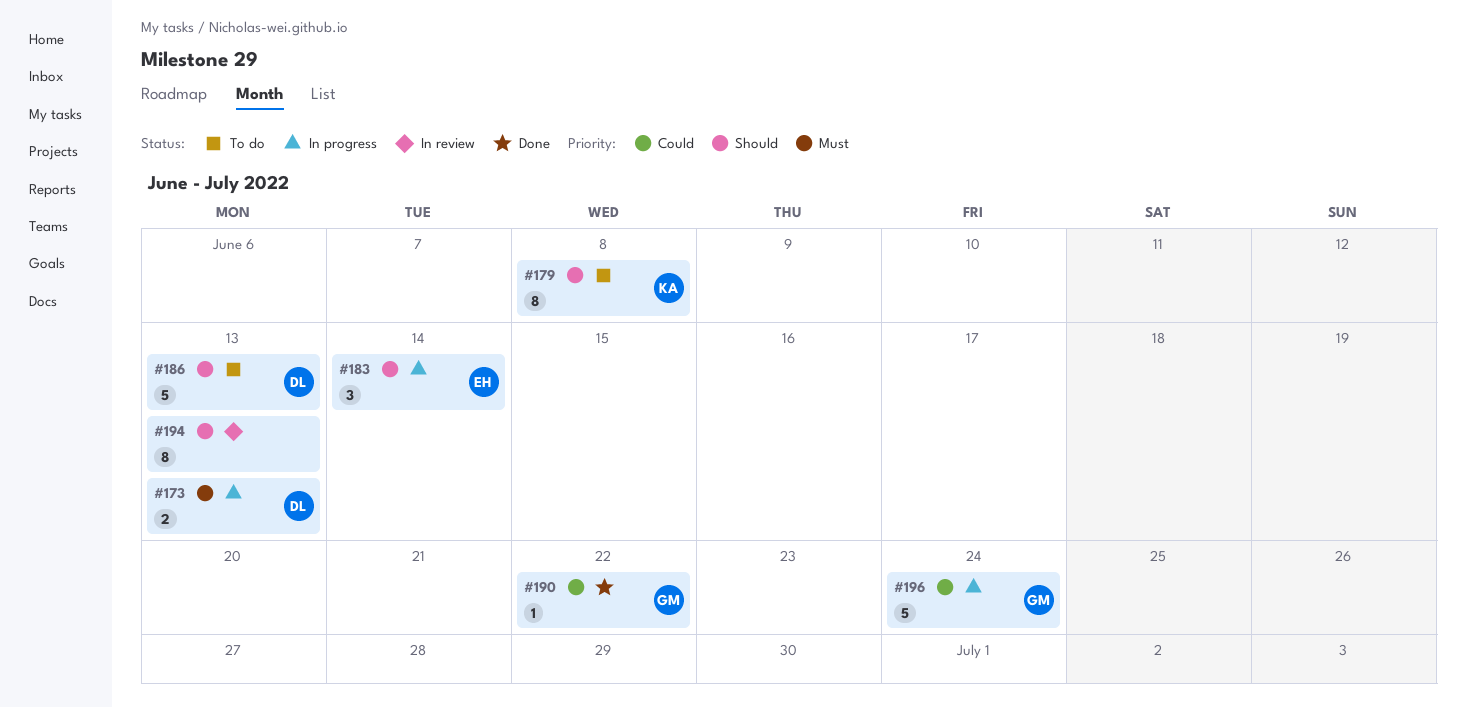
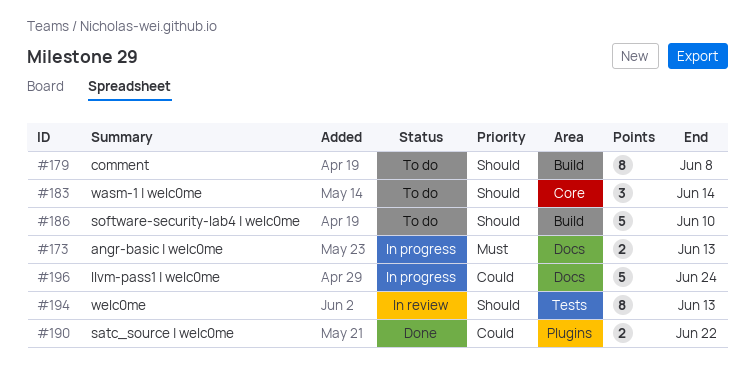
#183, status: In progress -> To do
#186, due: Jun 13 -> Jun 10
#190, estimate: 1 -> 2

